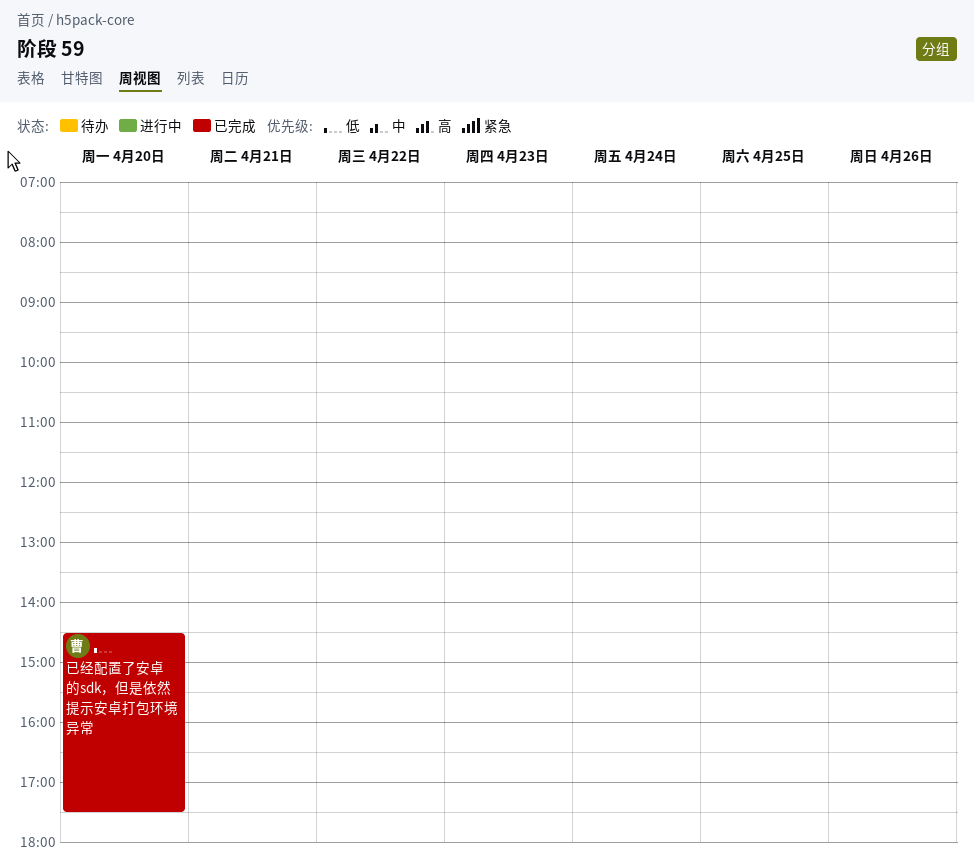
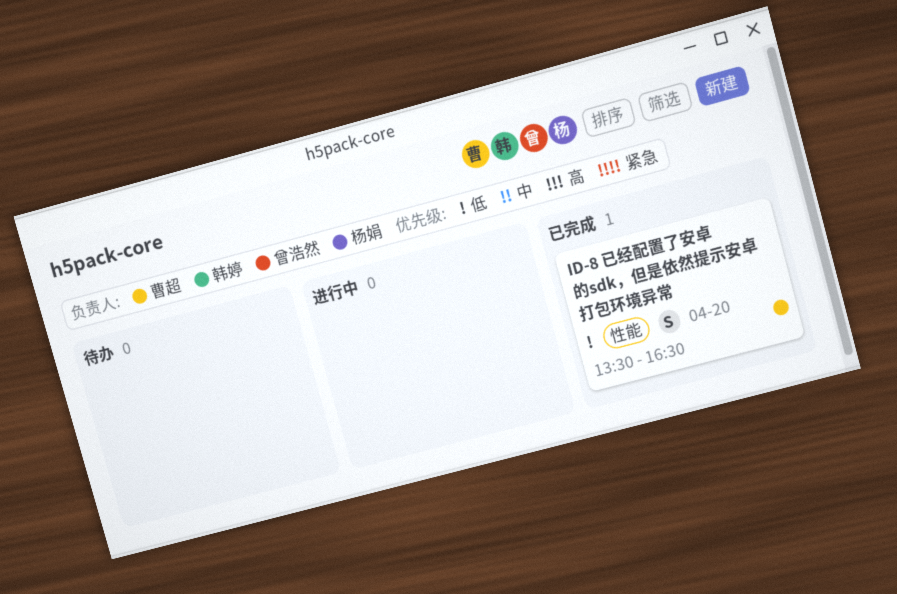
已经配置了安卓的sdk，但是依然提示安卓打包环境异常, begins: 14:30 -> 13:30
已经配置了安卓的sdk，但是依然提示安卓打包环境异常, ends: 17:30 -> 16:30

